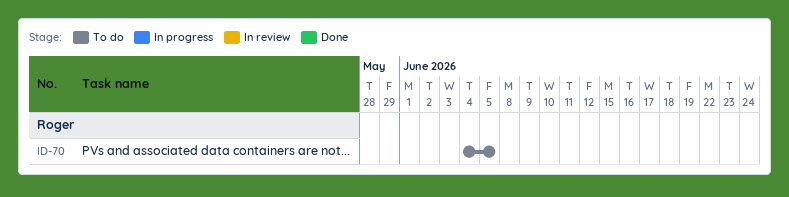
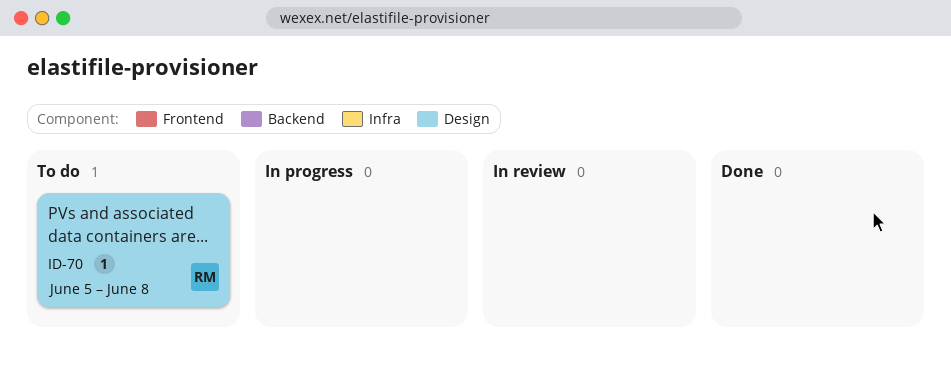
ID-70, start: Jun 4 -> Jun 5
ID-70, due: Jun 5 -> Jun 8

